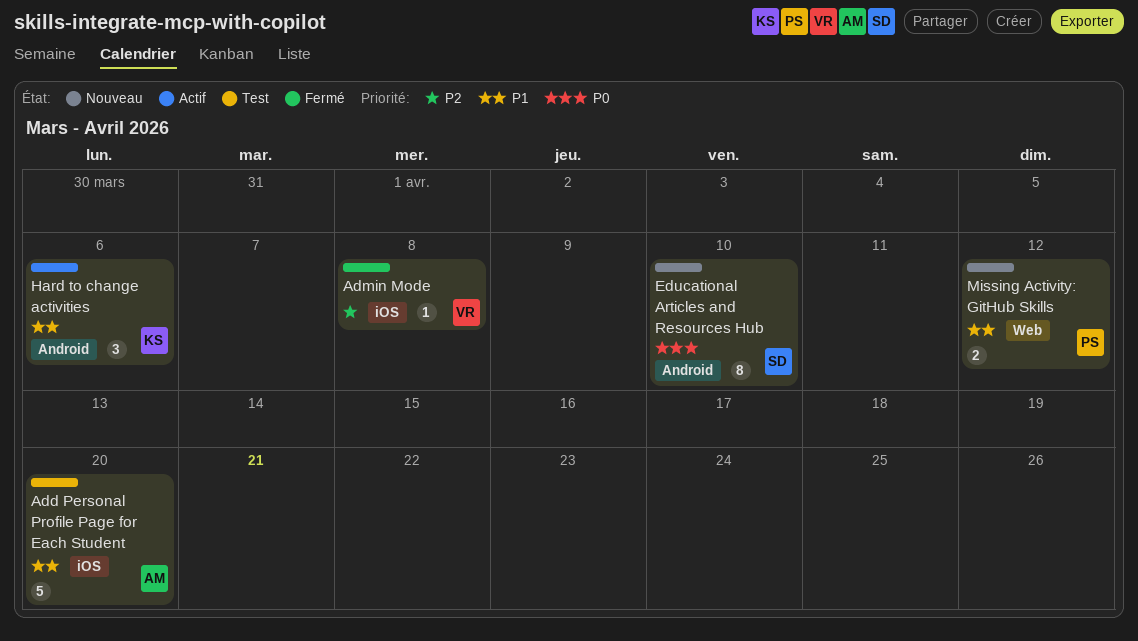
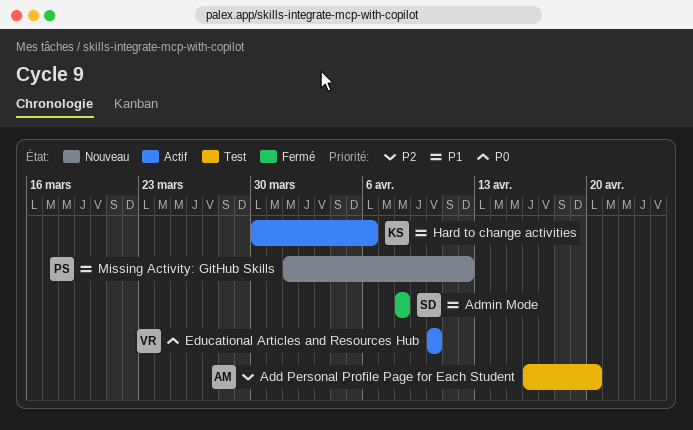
Add Personal Profile Page for Each Student, priority: P1 -> P2
Admin Mode, owner: VR -> SD
Admin Mode, priority: P2 -> P1
Educational Articles and Resources Hub, status: Nouveau -> Actif
Educational Articles and Resources Hub, owner: SD -> VR

